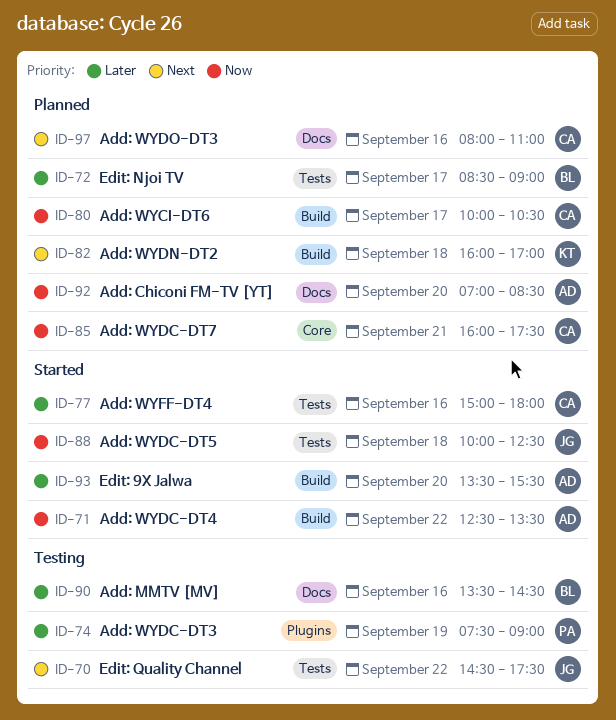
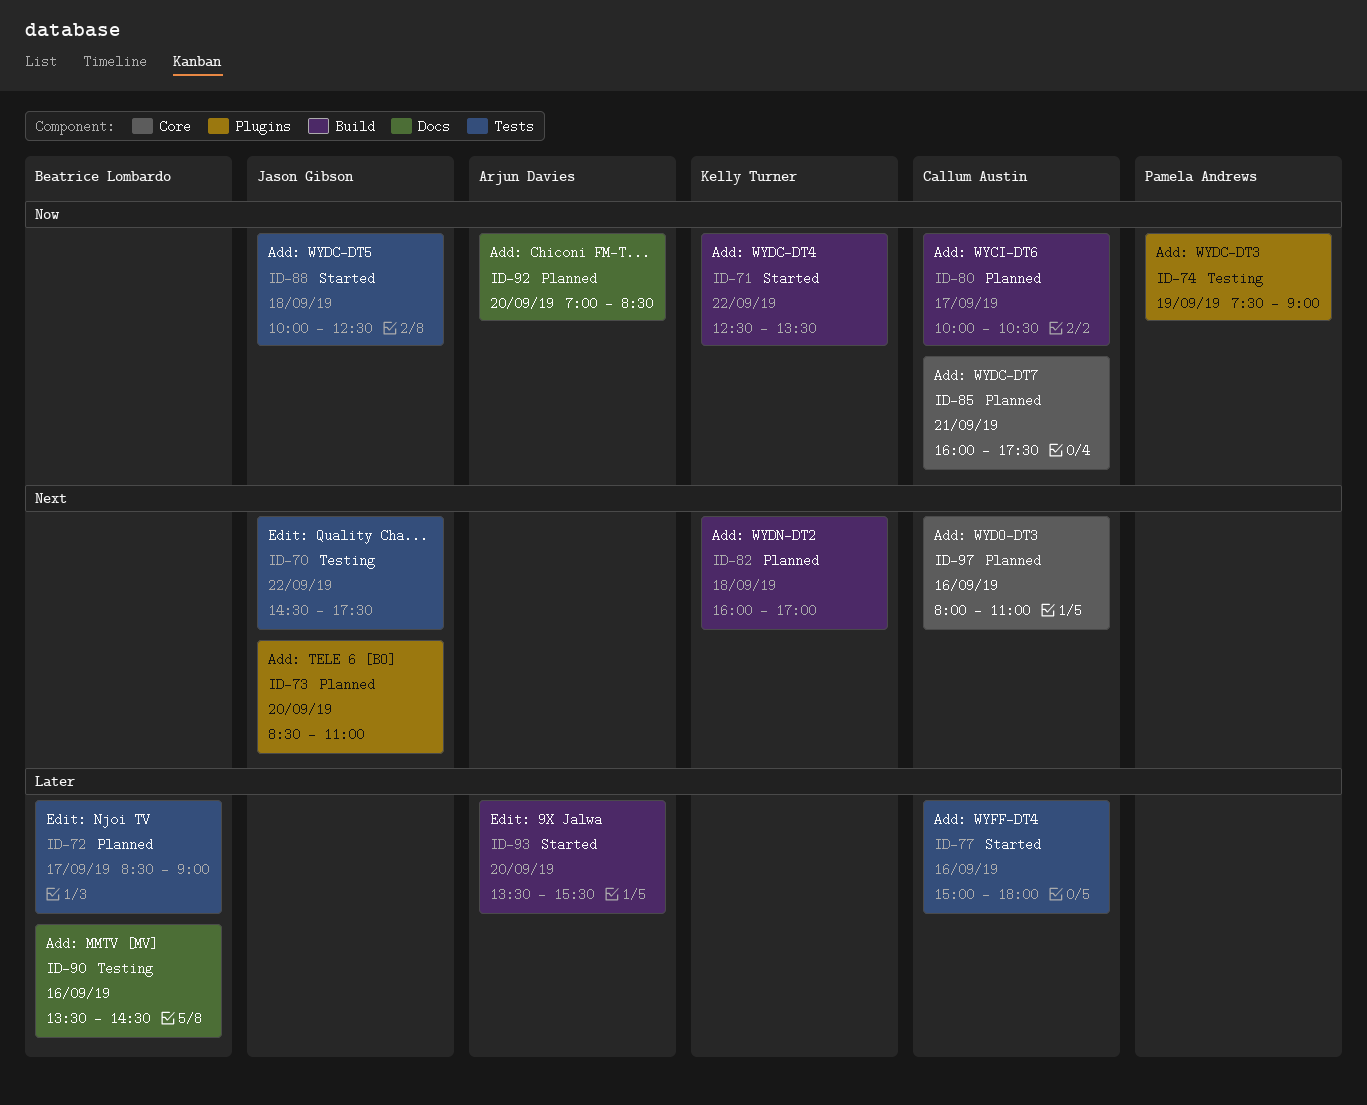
ID-71, owner: Arjun Davies -> Kelly Turner
ID-73: none -> present
ID-74, priority: Later -> Now
ID-97, label: Docs -> Core

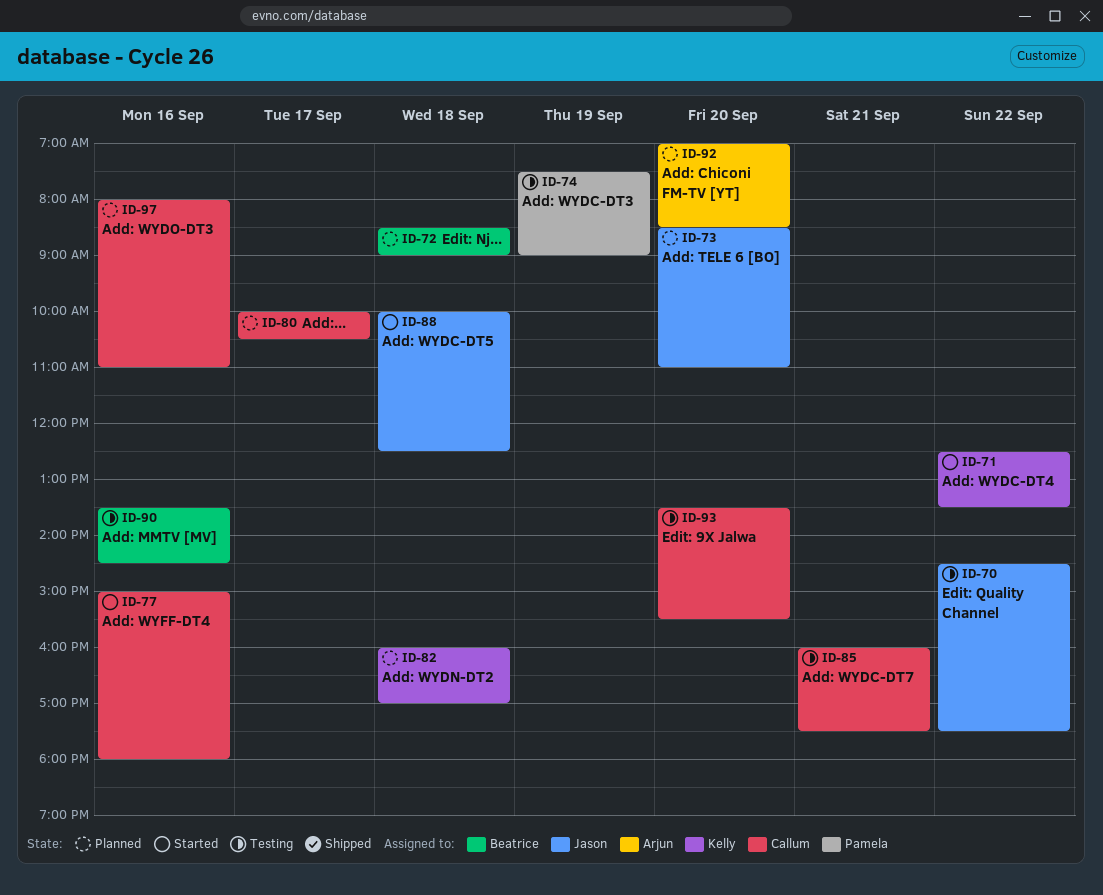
ID-72, day: Sep 17 -> Sep 18
ID-85, status: Planned -> Testing
ID-93, status: Started -> Testing
ID-93, owner: Arjun Davies -> Callum Austin

